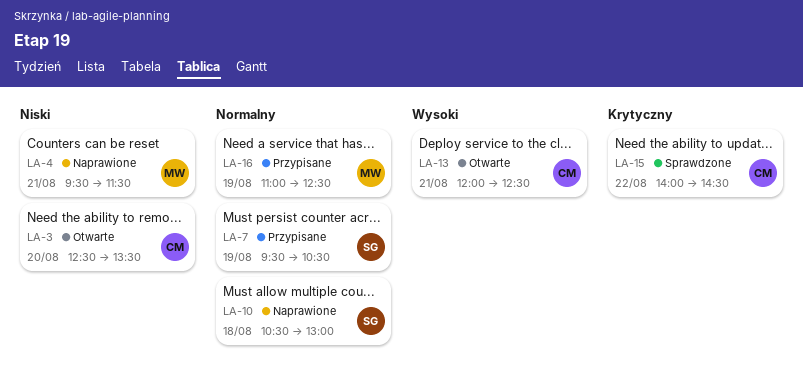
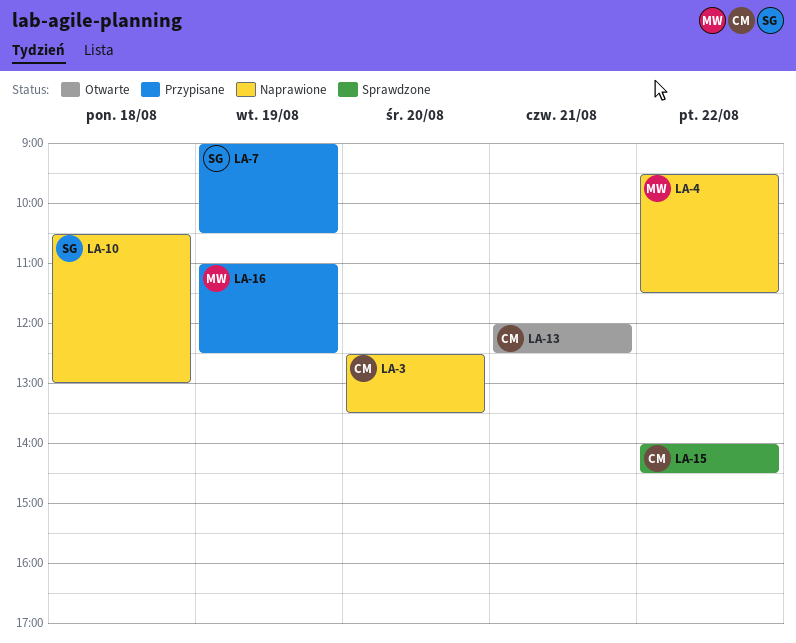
LA-3, status: Otwarte -> Naprawione
LA-4, day: Aug 21 -> Aug 22
LA-7, begins: 09:30 -> 09:00

